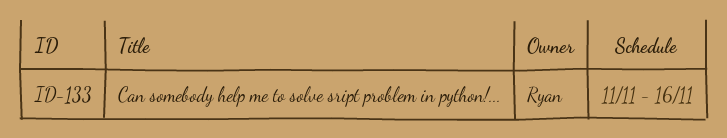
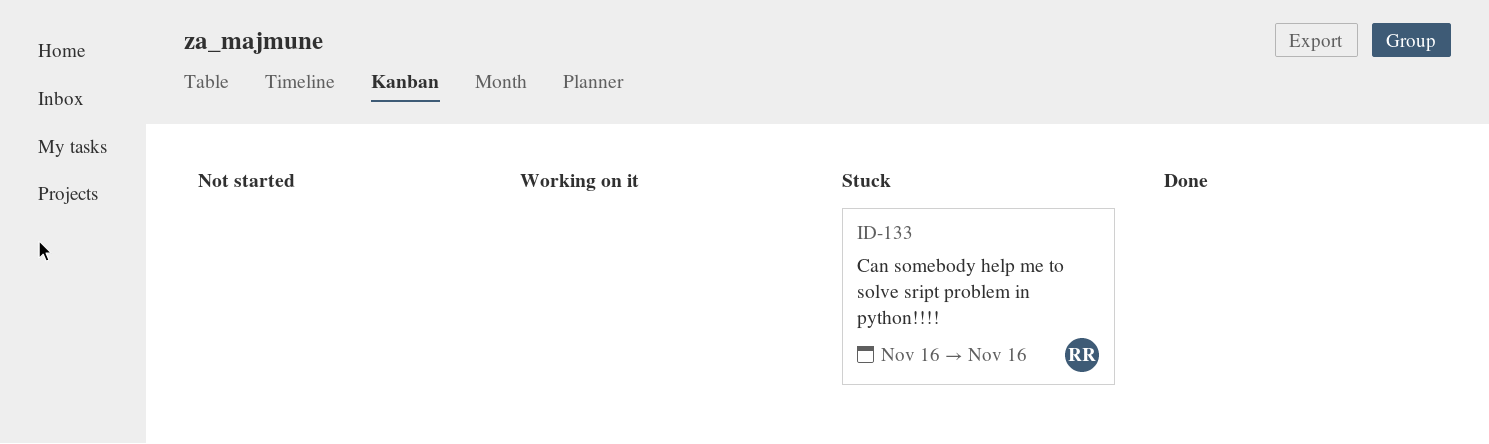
ID-133, start: Nov 11 -> Nov 16

